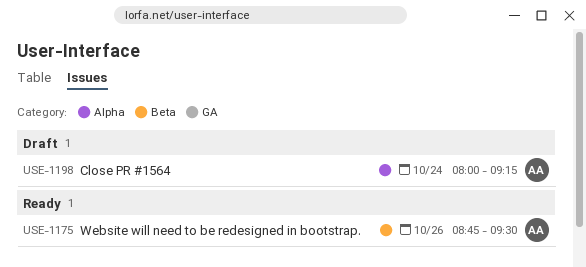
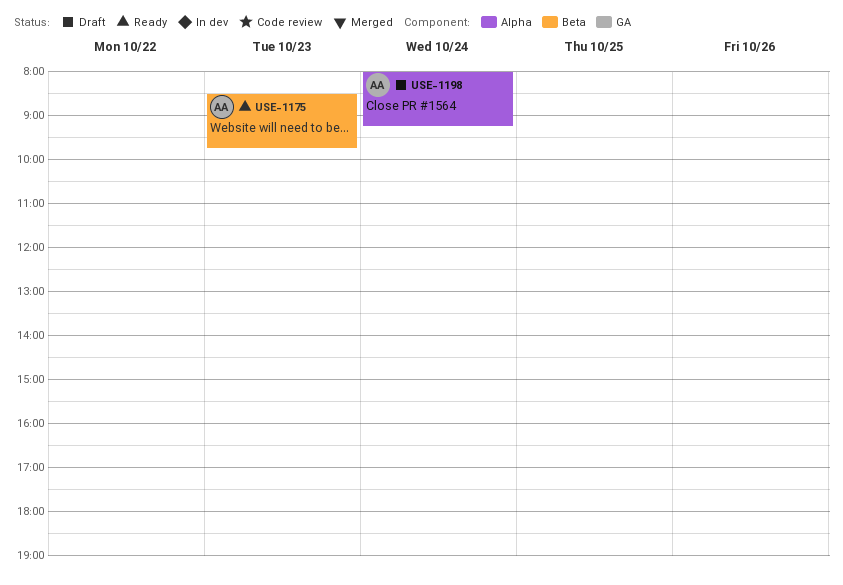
USE-1175, day: Oct 26 -> Oct 23
USE-1175, begins: 08:45 -> 08:30
USE-1175, ends: 09:30 -> 09:45

